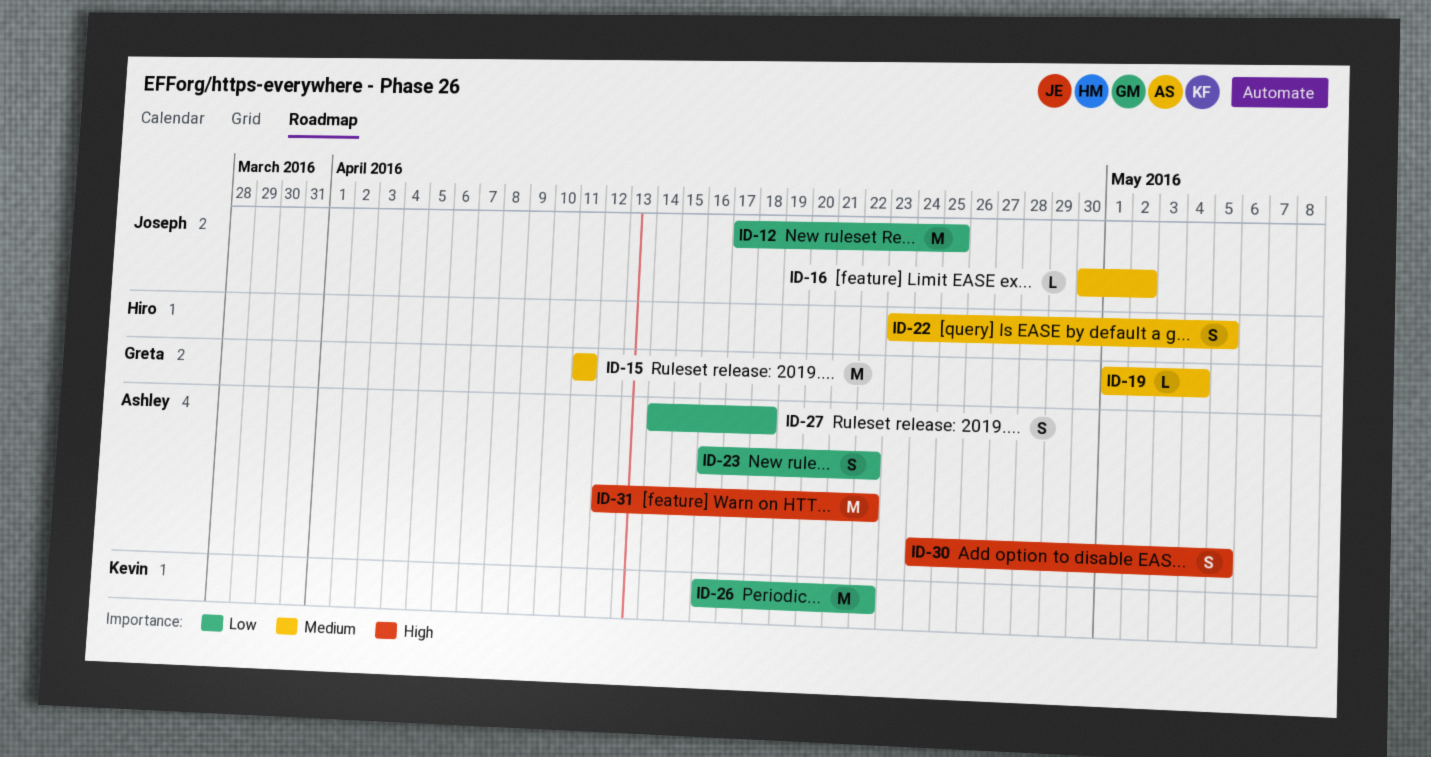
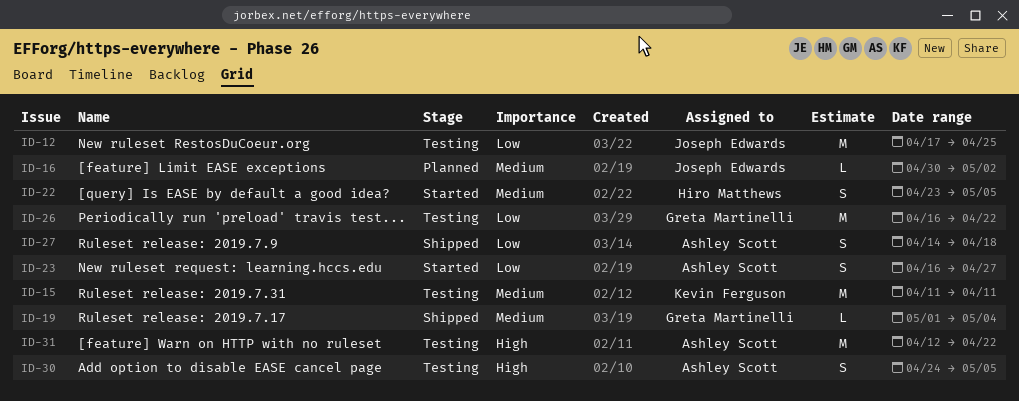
ID-15, owner: Greta Martinelli -> Kevin Ferguson
ID-23, due: Apr 22 -> Apr 27
ID-26, owner: Kevin Ferguson -> Greta Martinelli

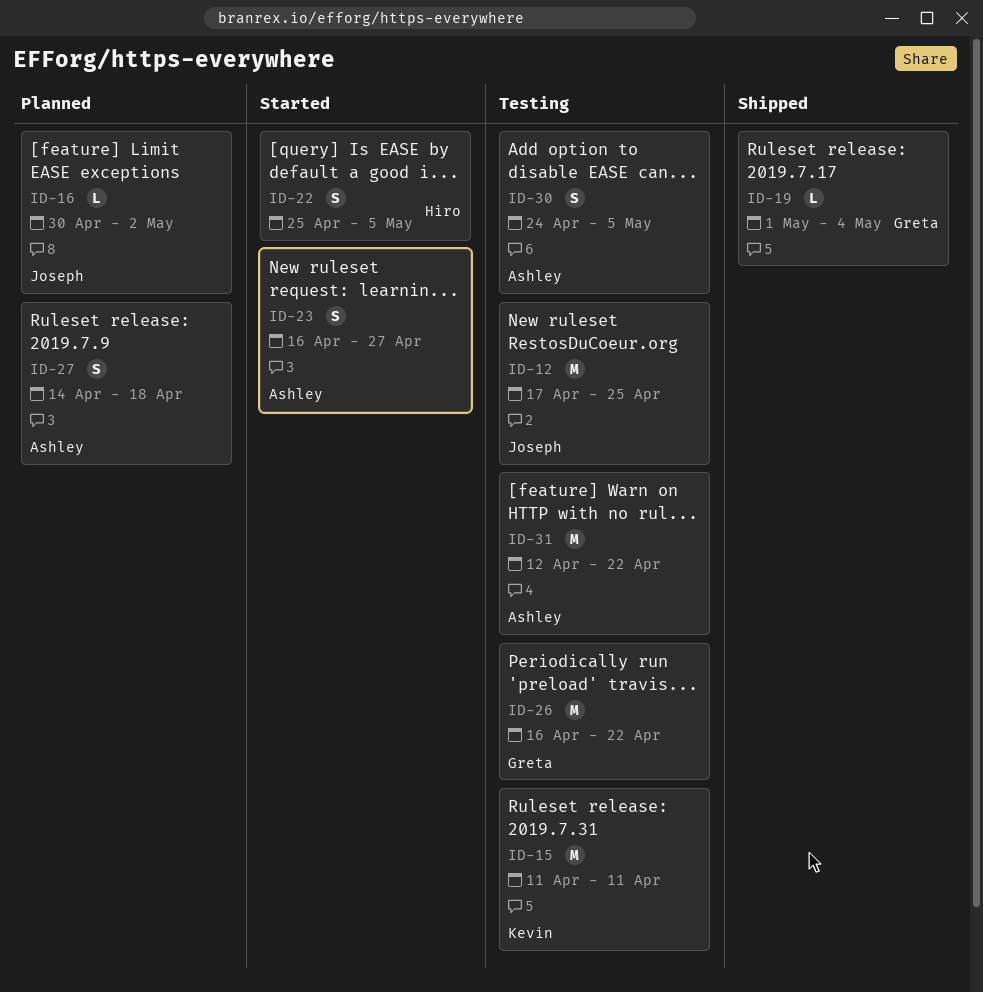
ID-22, start: Apr 23 -> Apr 25
ID-27, status: Shipped -> Planned

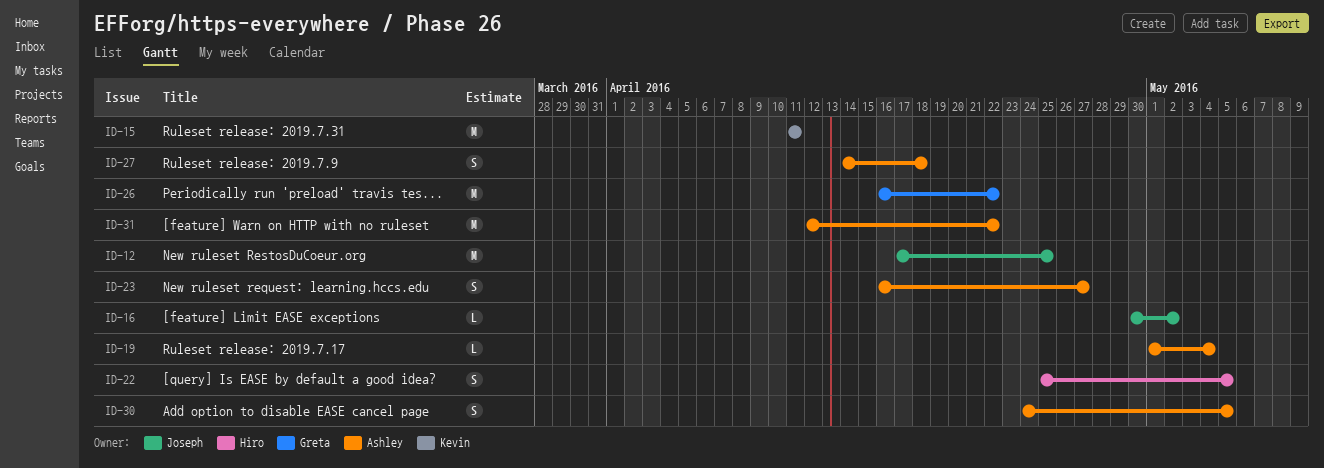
ID-19, owner: Greta -> Ashley

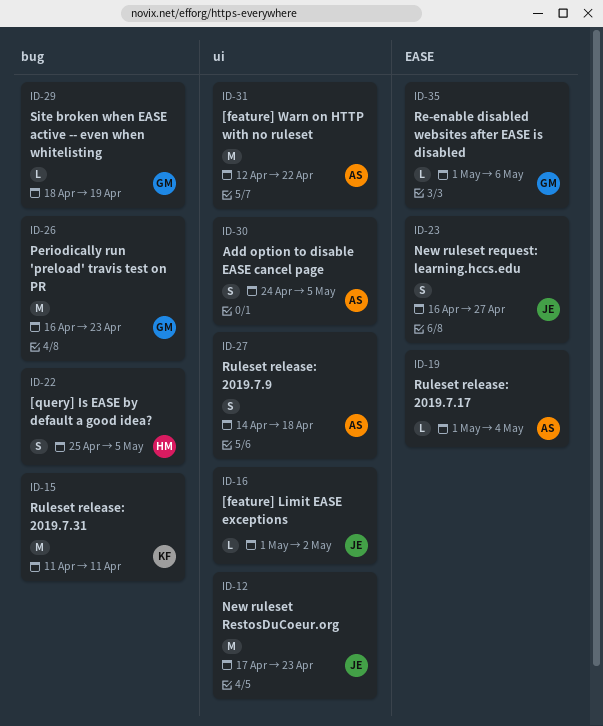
ID-12, due: Apr 25 -> Apr 23
ID-16, start: Apr 30 -> May 1
ID-23, owner: Ashley -> Joseph
ID-26, due: Apr 22 -> Apr 23
ID-29: none -> present
ID-35: none -> present

